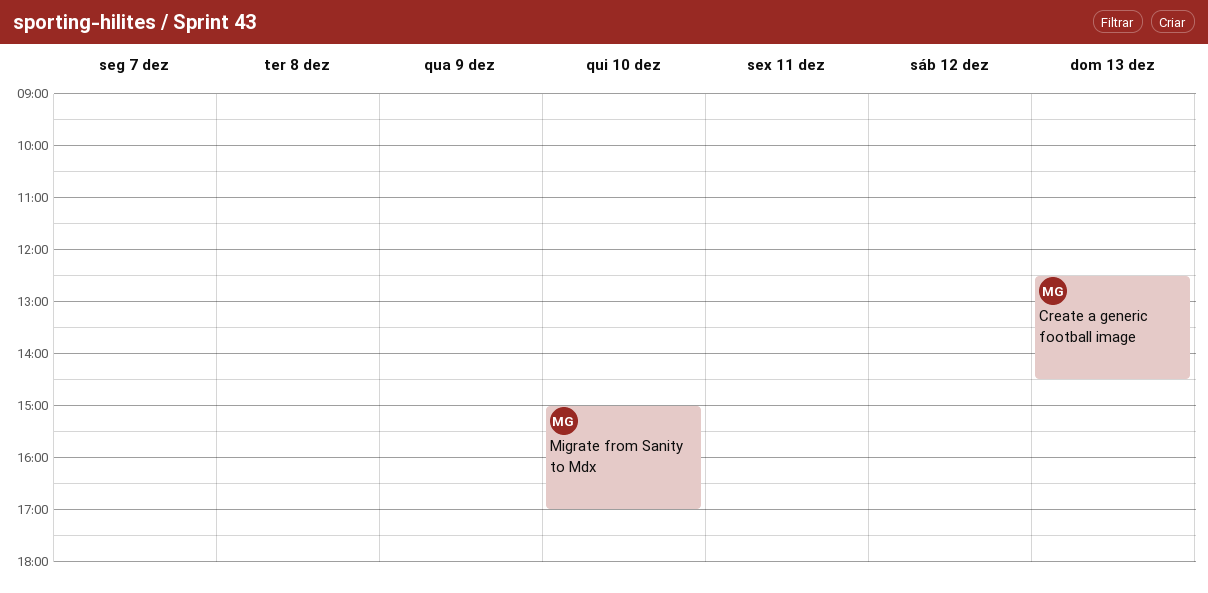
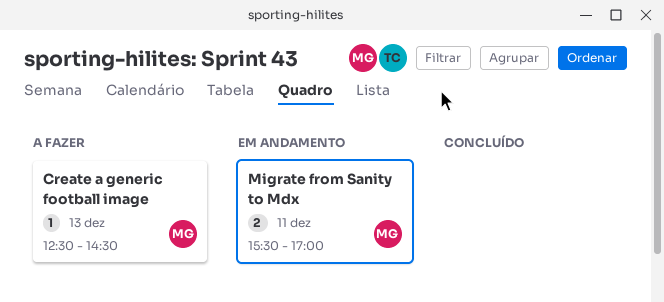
Migrate from Sanity to Mdx, day: Dec 10 -> Dec 11
Migrate from Sanity to Mdx, begins: 15:00 -> 15:30

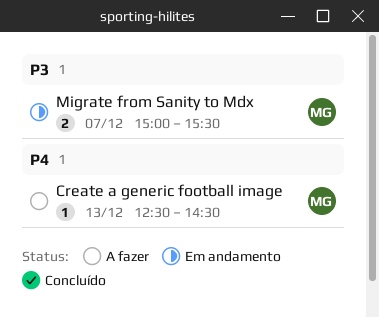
Migrate from Sanity to Mdx, day: Dec 11 -> Dec 7
Migrate from Sanity to Mdx, begins: 15:30 -> 15:00
Migrate from Sanity to Mdx, ends: 17:00 -> 15:30

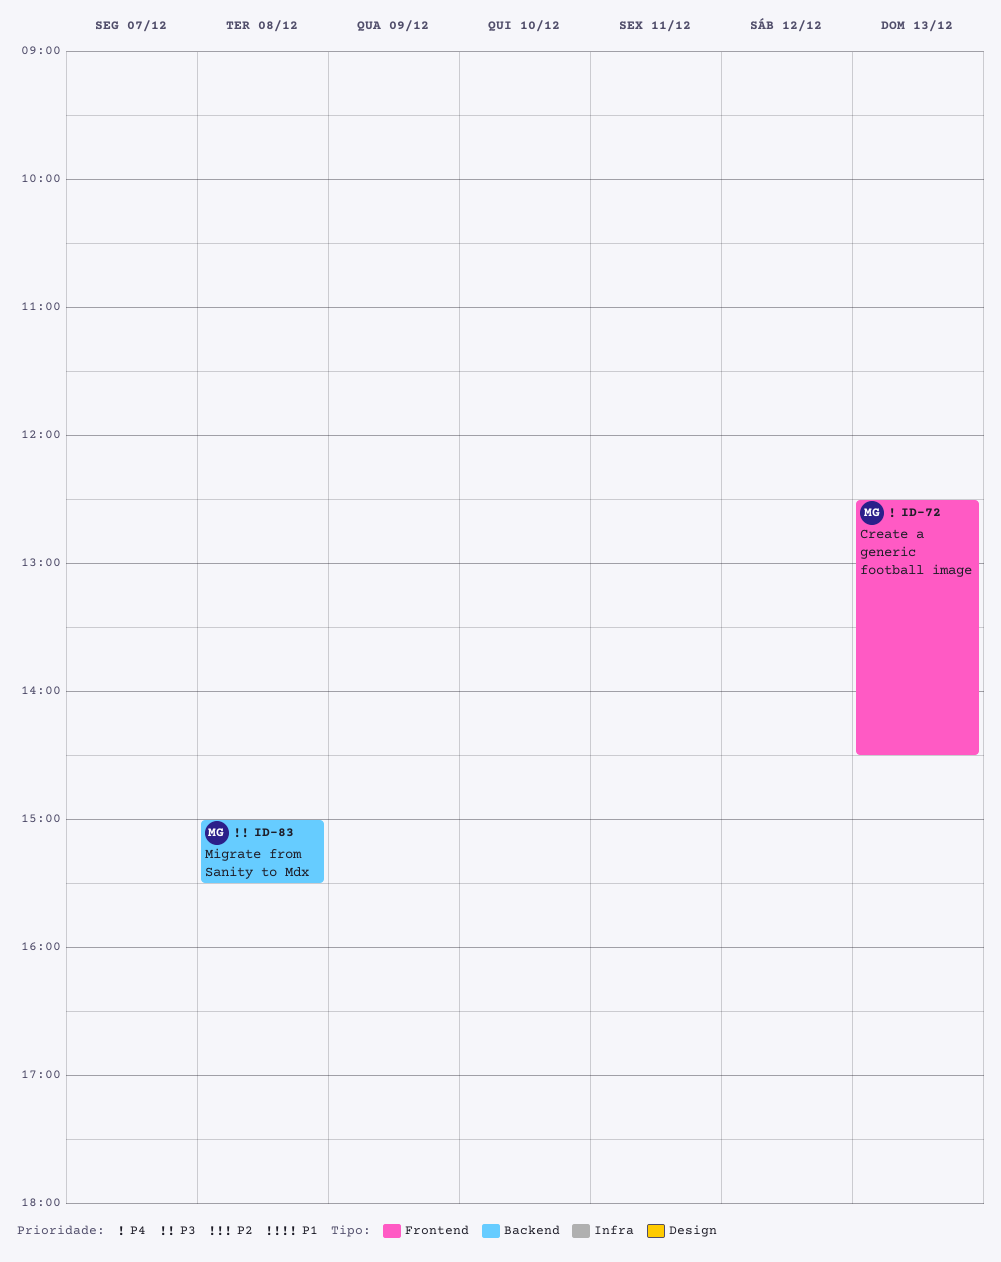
Migrate from Sanity to Mdx, day: Dec 7 -> Dec 8

